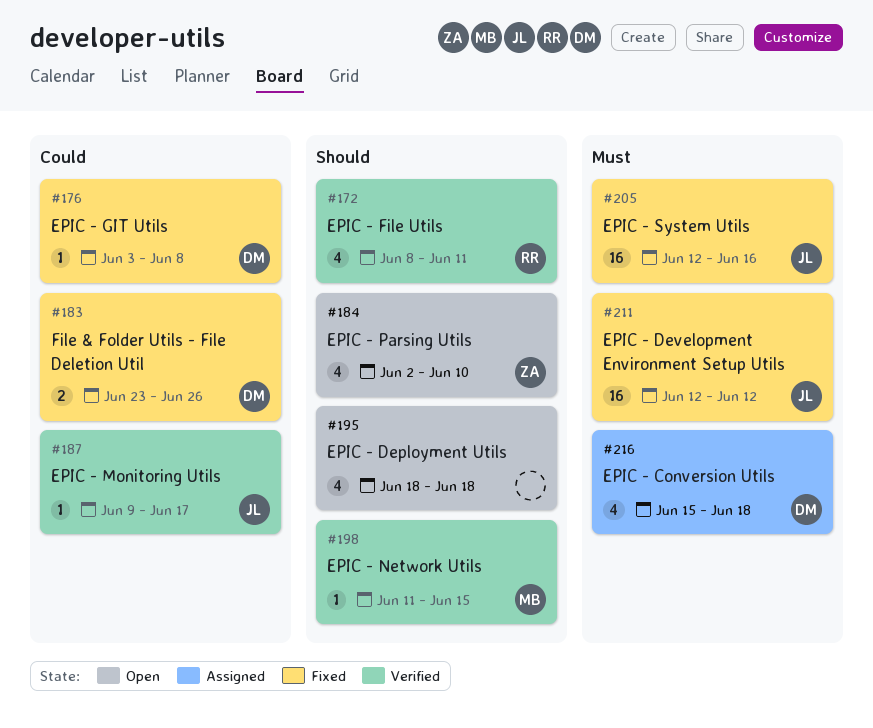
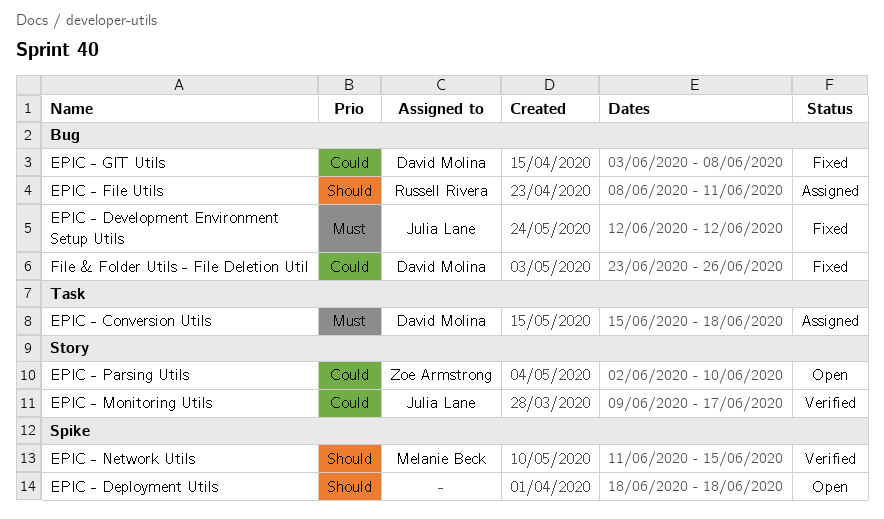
EPIC - File Utils, status: Verified -> Assigned
EPIC - Parsing Utils, priority: Should -> Could
EPIC - System Utils: present -> none

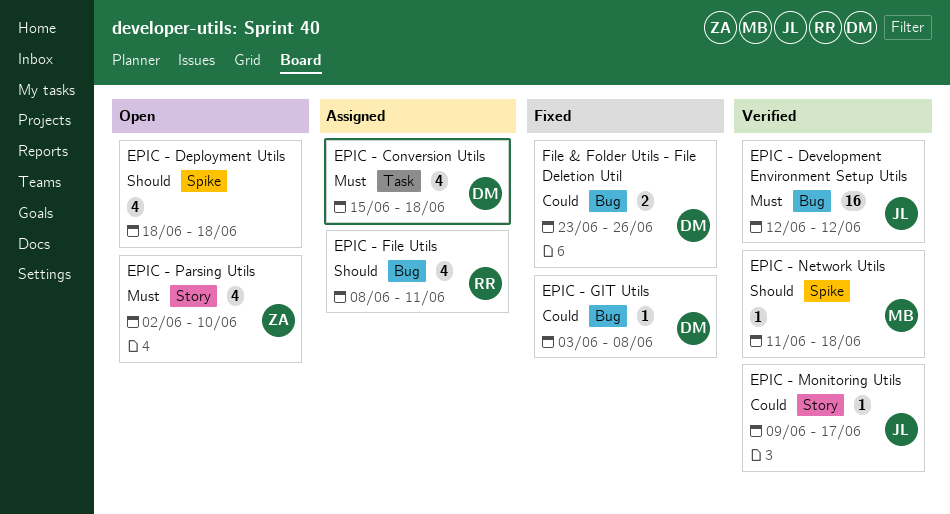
EPIC - Development Environment Setup Utils, status: Fixed -> Verified
EPIC - Network Utils, due: Jun 15 -> Jun 18
EPIC - Parsing Utils, priority: Could -> Must

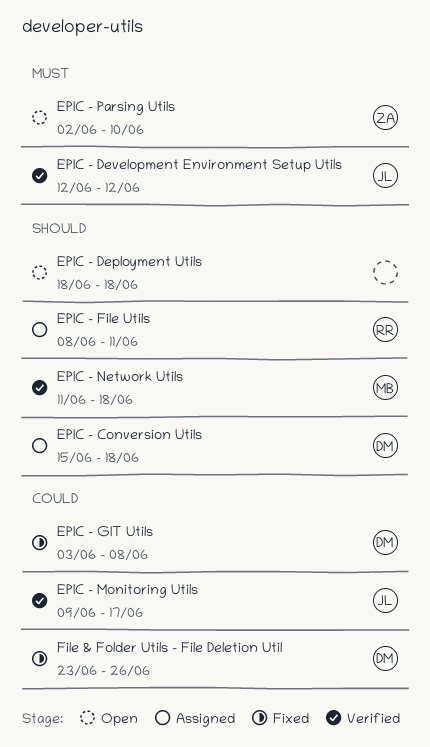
EPIC - Conversion Utils, priority: Must -> Should

